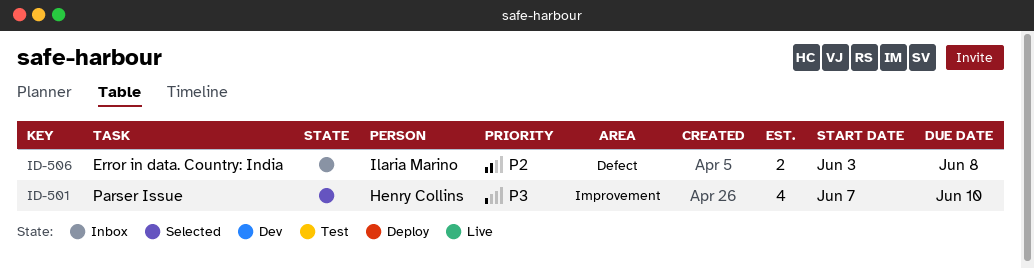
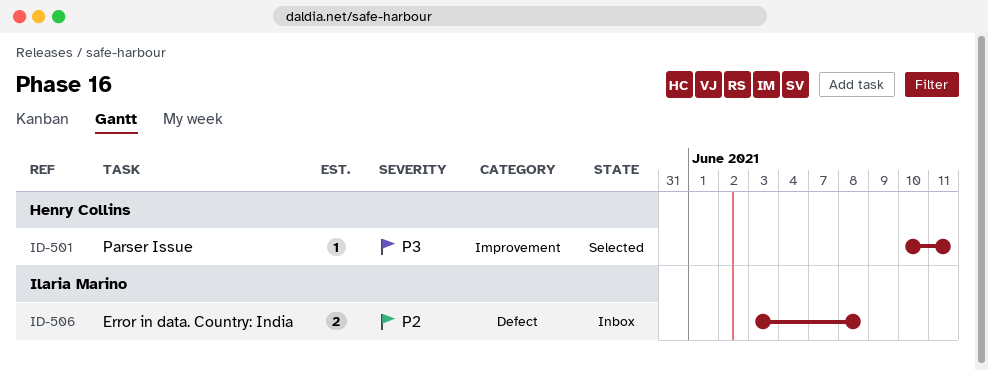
ID-501, estimate: 4 -> 1
ID-501, start: Jun 7 -> Jun 10
ID-501, due: Jun 10 -> Jun 11

